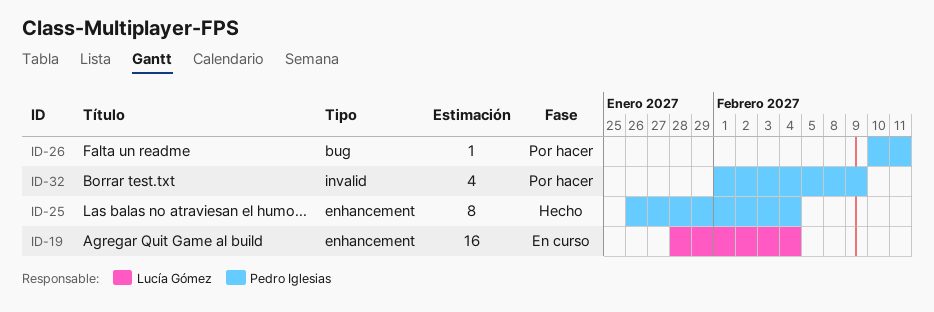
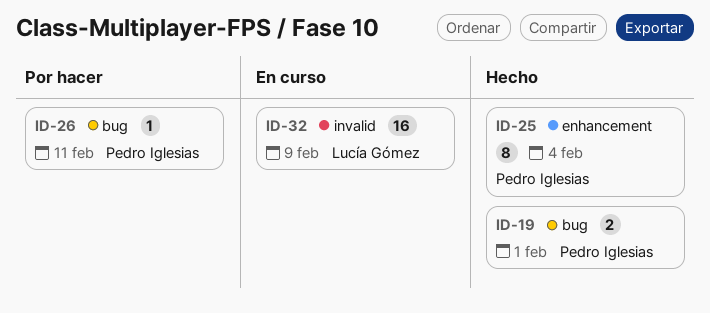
ID-19, status: En curso -> Hecho
ID-19, owner: Lucía Gómez -> Pedro Iglesias
ID-19, label: enhancement -> bug
ID-19, estimate: 16 -> 2
ID-19, due: Feb 4 -> Feb 1
ID-32, status: Por hacer -> En curso
ID-32, owner: Pedro Iglesias -> Lucía Gómez
ID-32, estimate: 4 -> 16

